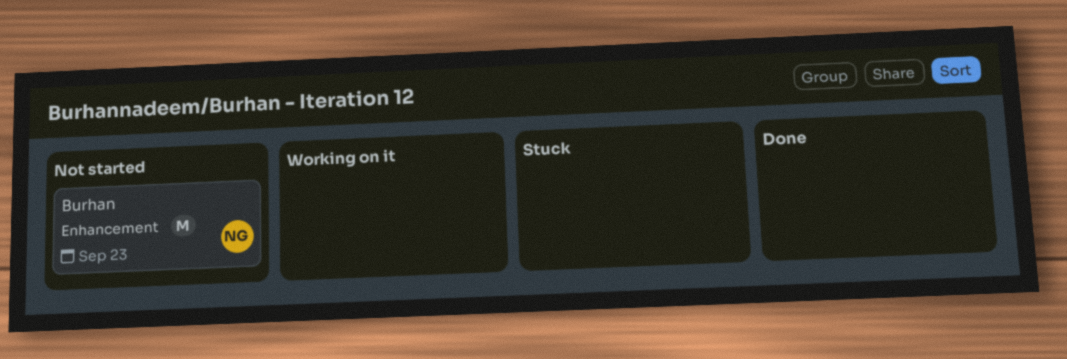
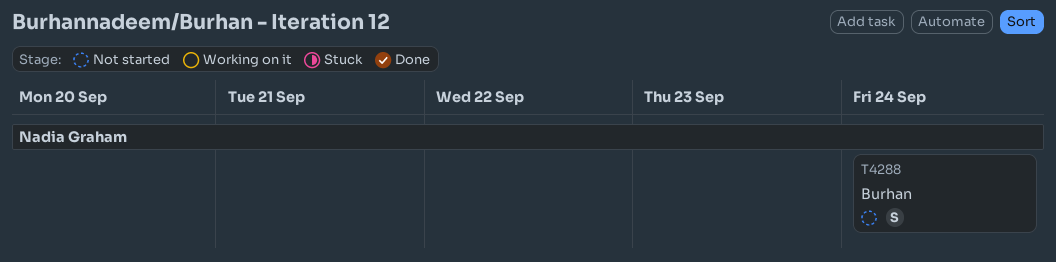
Burhan, estimate: M -> S
Burhan, due: Sep 23 -> Sep 24

